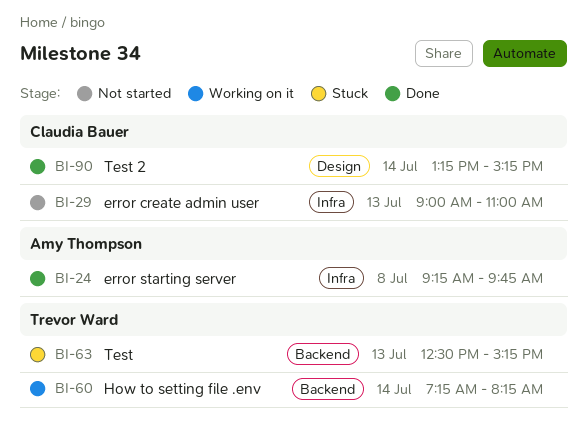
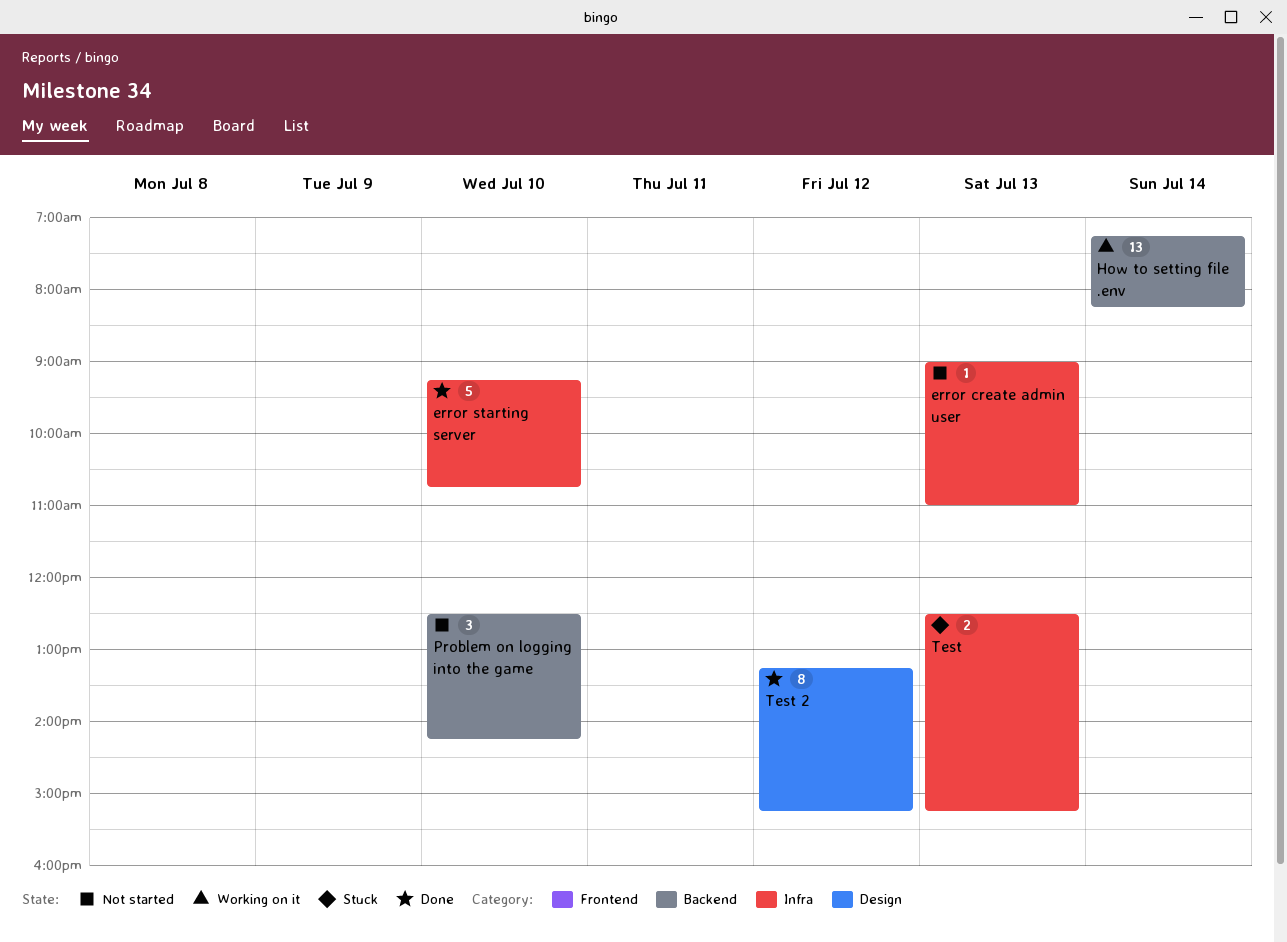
error starting server, day: Jul 8 -> Jul 10
error starting server, ends: 09:45 -> 10:45
Problem on logging into the game: none -> present
Test, label: Backend -> Infra
Test 2, day: Jul 14 -> Jul 12

